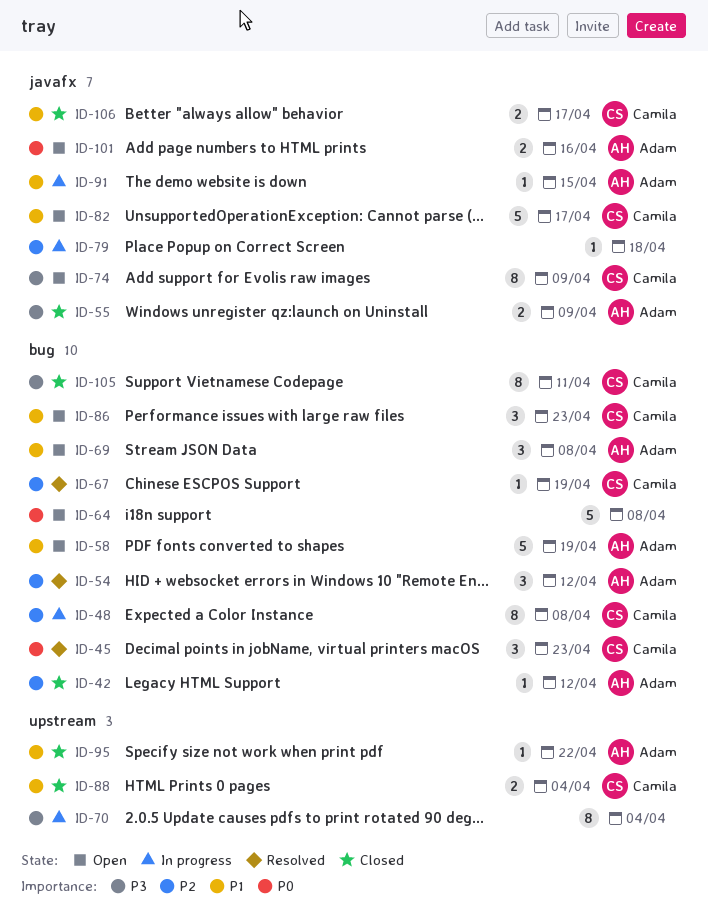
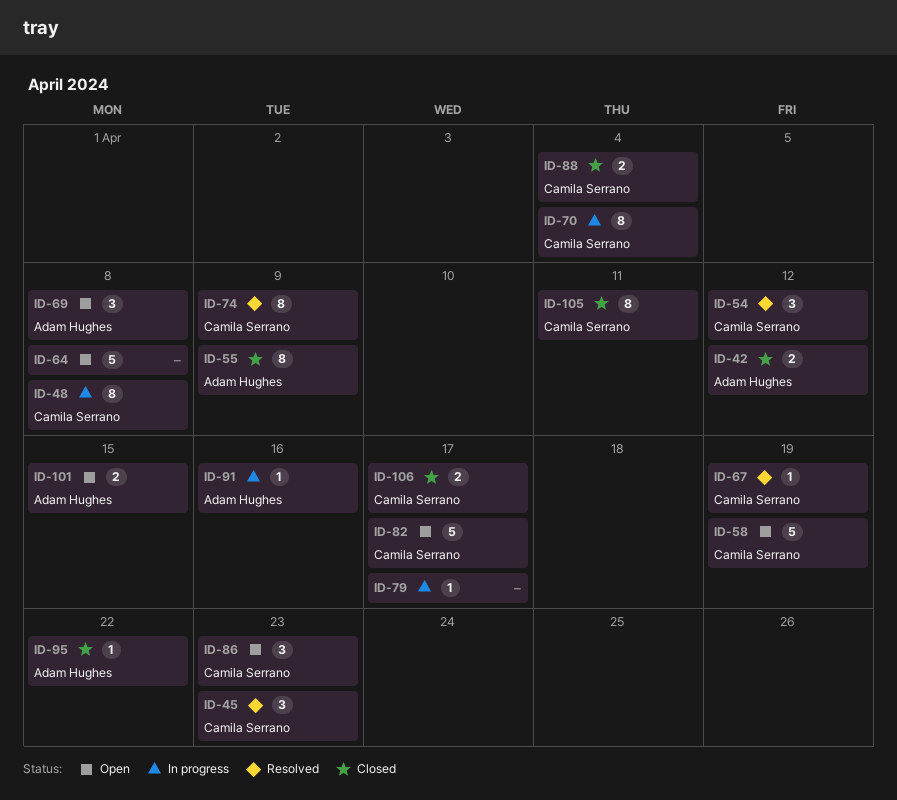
ID-42, estimate: 1 -> 2
ID-54, owner: Adam Hughes -> Camila Serrano
ID-55, estimate: 2 -> 8
ID-58, owner: Adam Hughes -> Camila Serrano
ID-70, owner: none -> Camila Serrano
ID-74, status: Open -> Resolved
ID-79, due: Apr 18 -> Apr 17
ID-91, due: Apr 15 -> Apr 16
ID-101, due: Apr 16 -> Apr 15

